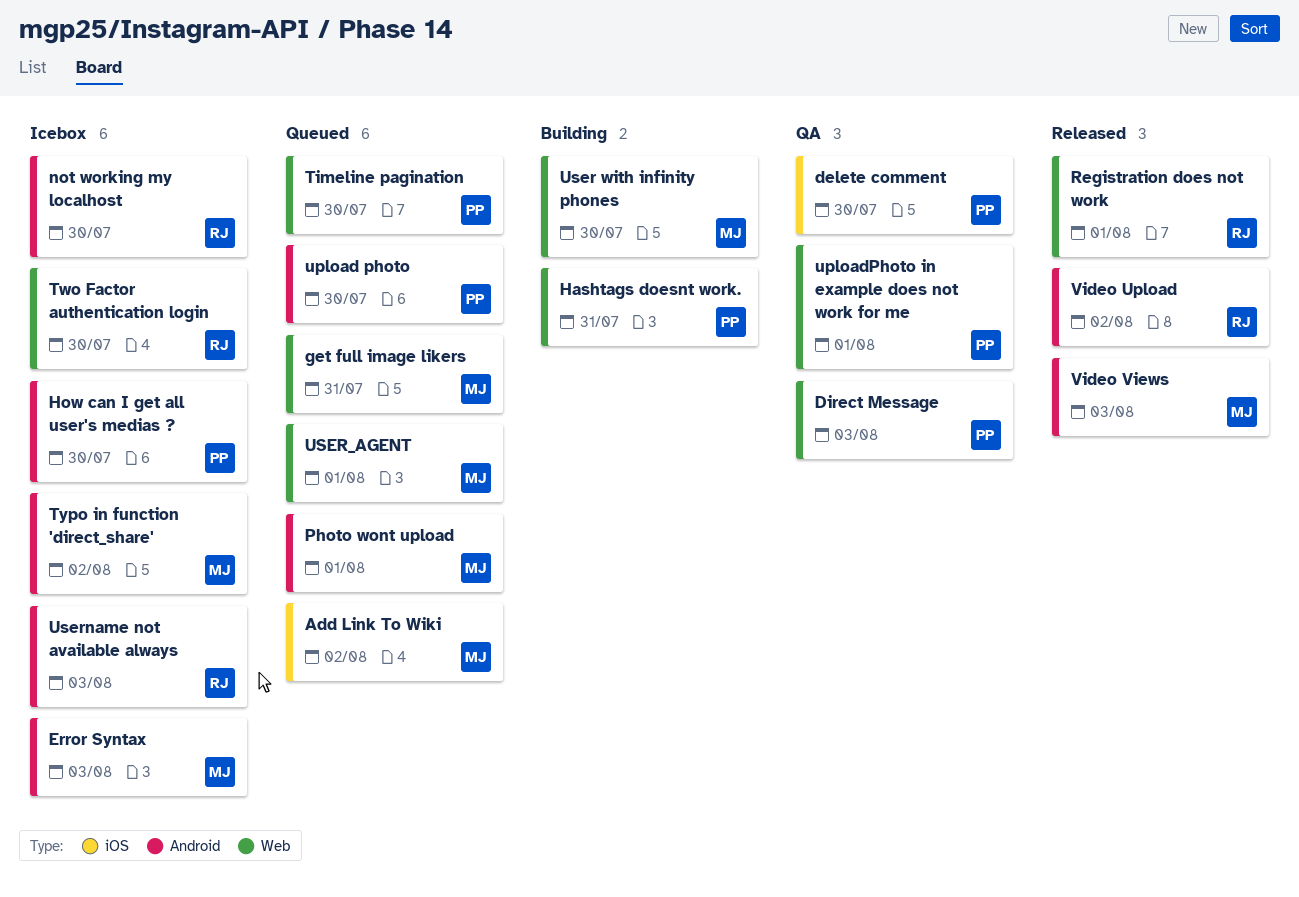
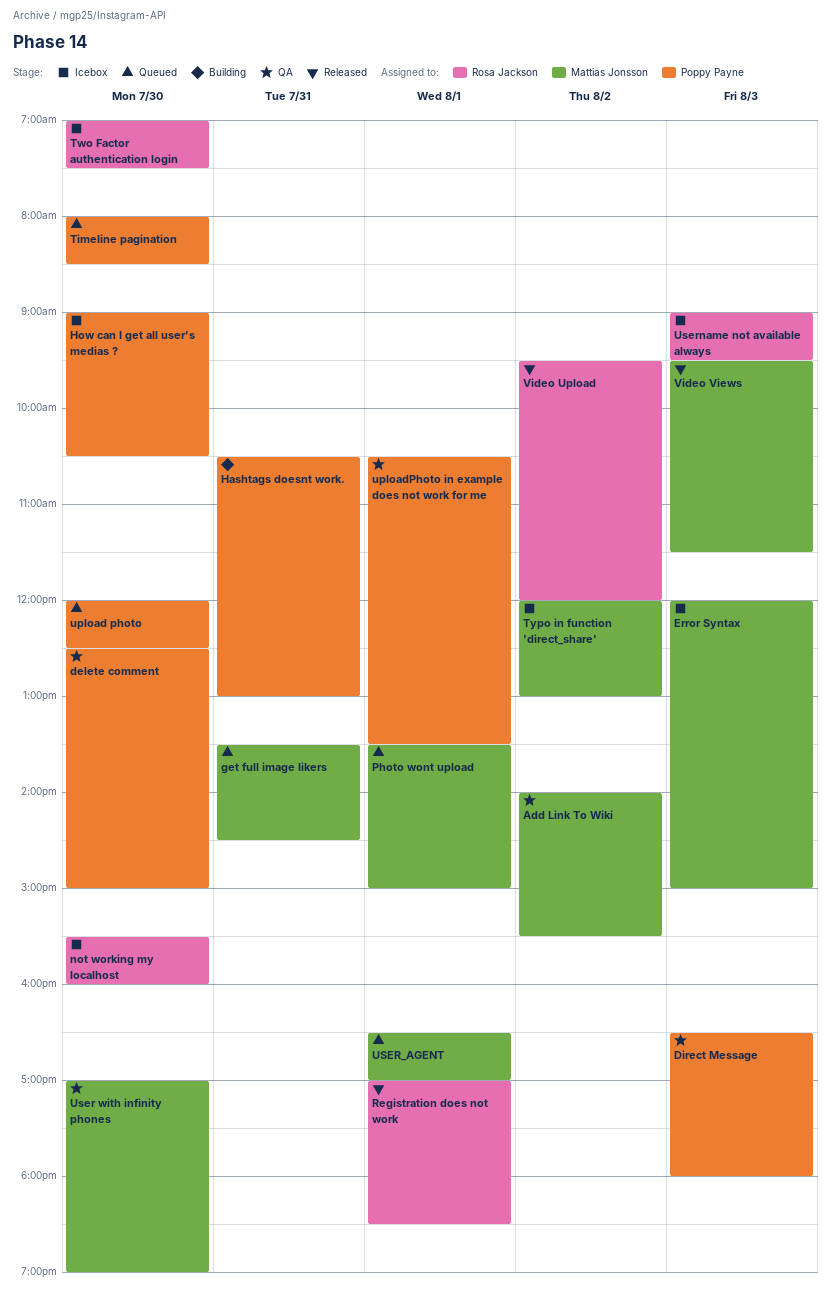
Add Link To Wiki, status: Queued -> QA
User with infinity phones, status: Building -> QA

